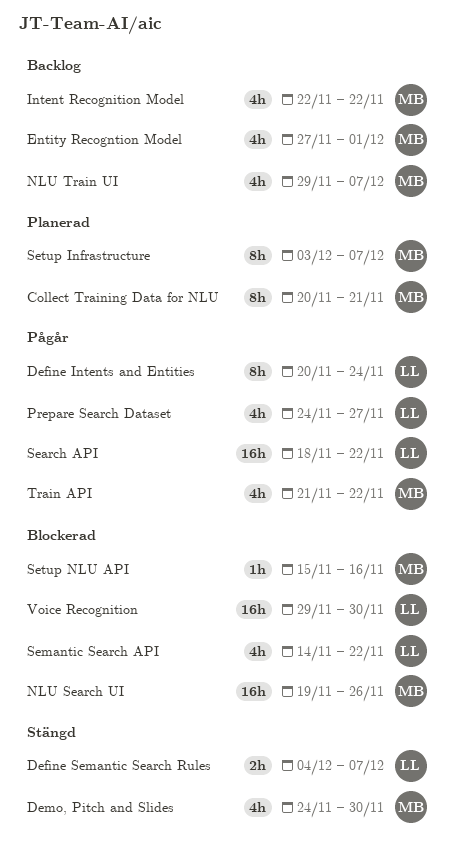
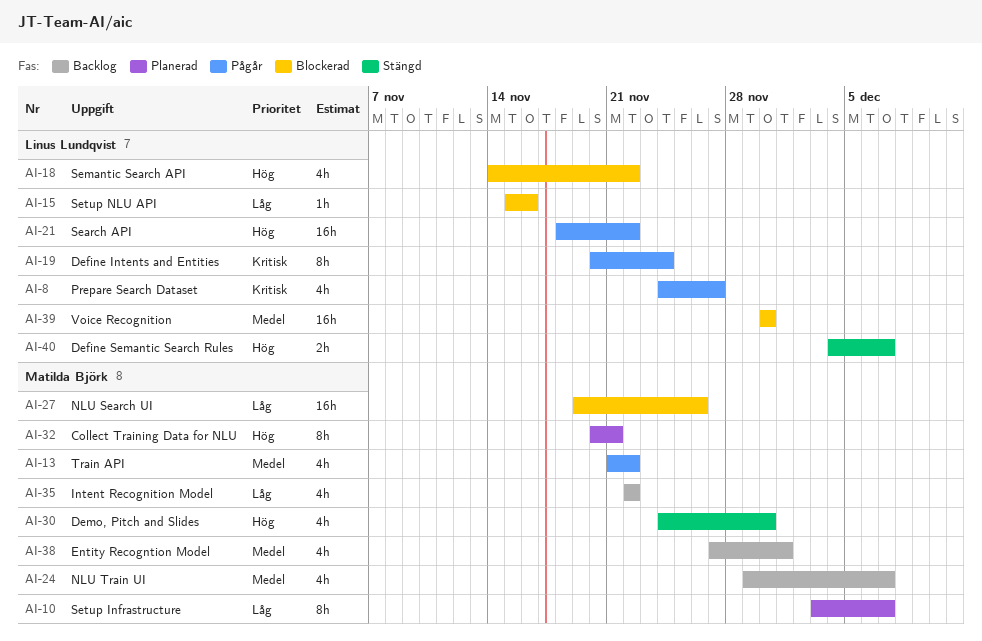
Setup NLU API, owner: Matilda Björk -> Linus Lundqvist
Voice Recognition, start: Nov 29 -> Nov 30

